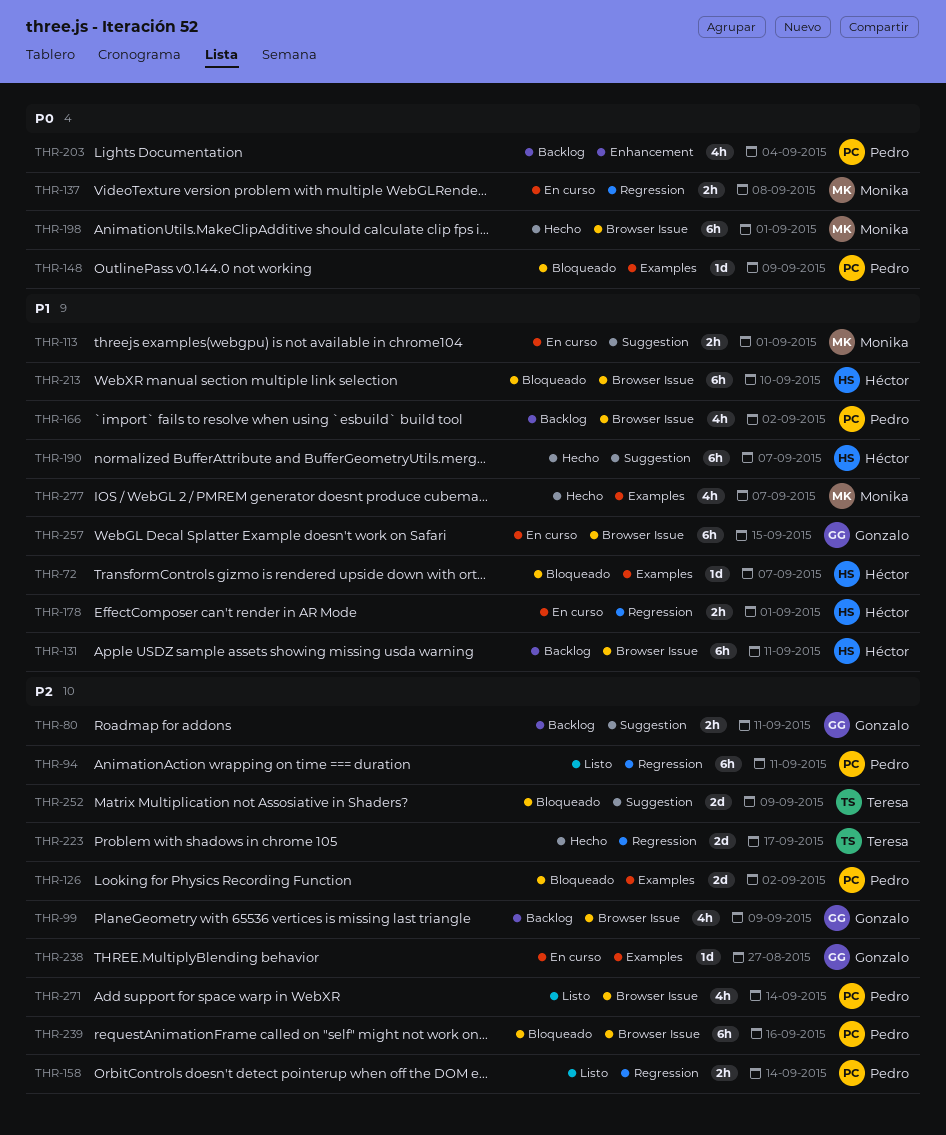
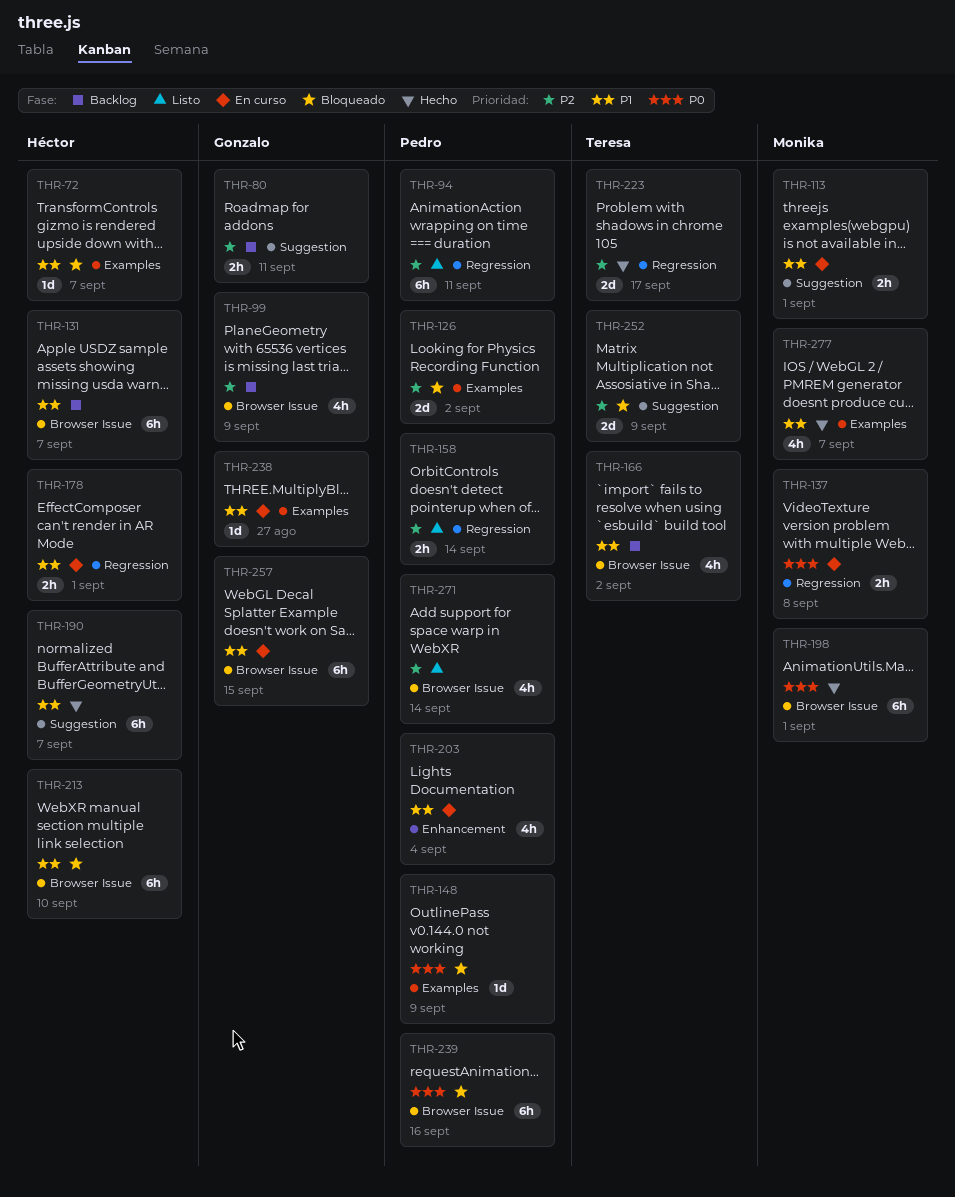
THR-131, due: Sep 11 -> Sep 7
THR-166, owner: Pedro -> Teresa
THR-203, status: Backlog -> En curso
THR-203, priority: P0 -> P1
THR-238, priority: P2 -> P1
THR-239, priority: P2 -> P0

